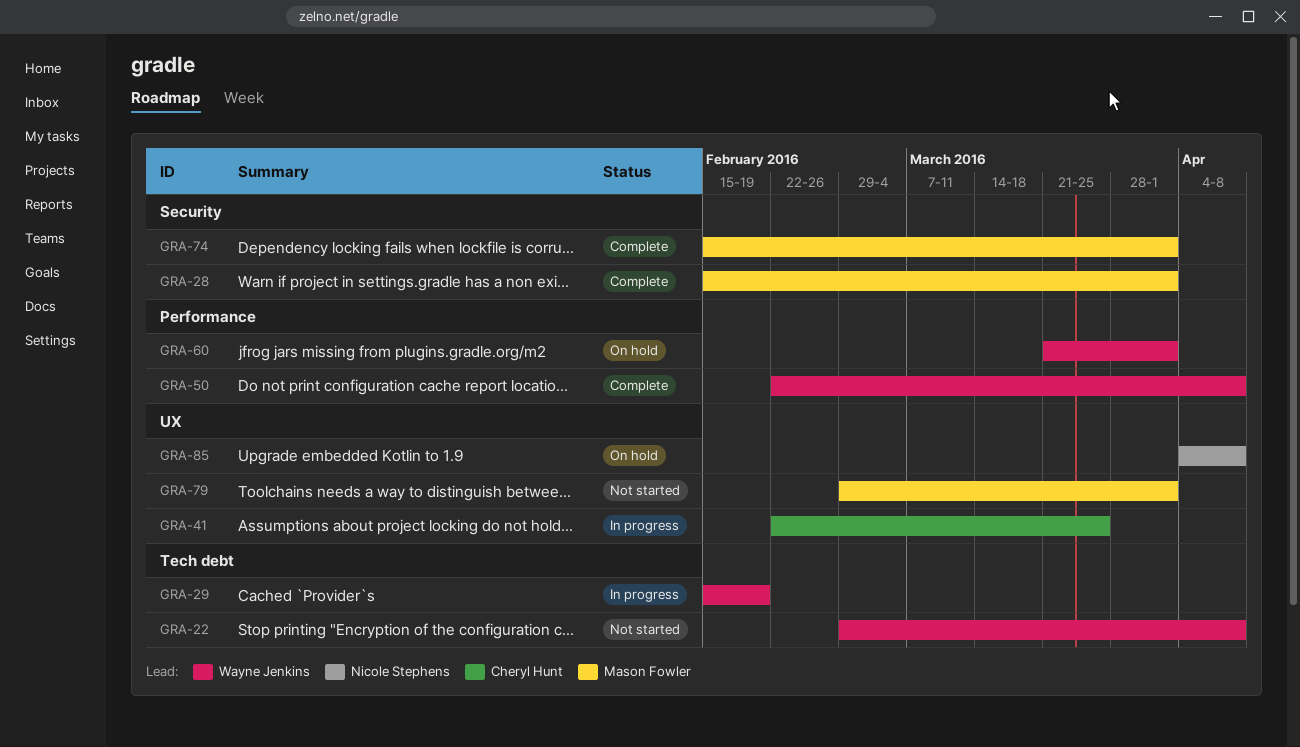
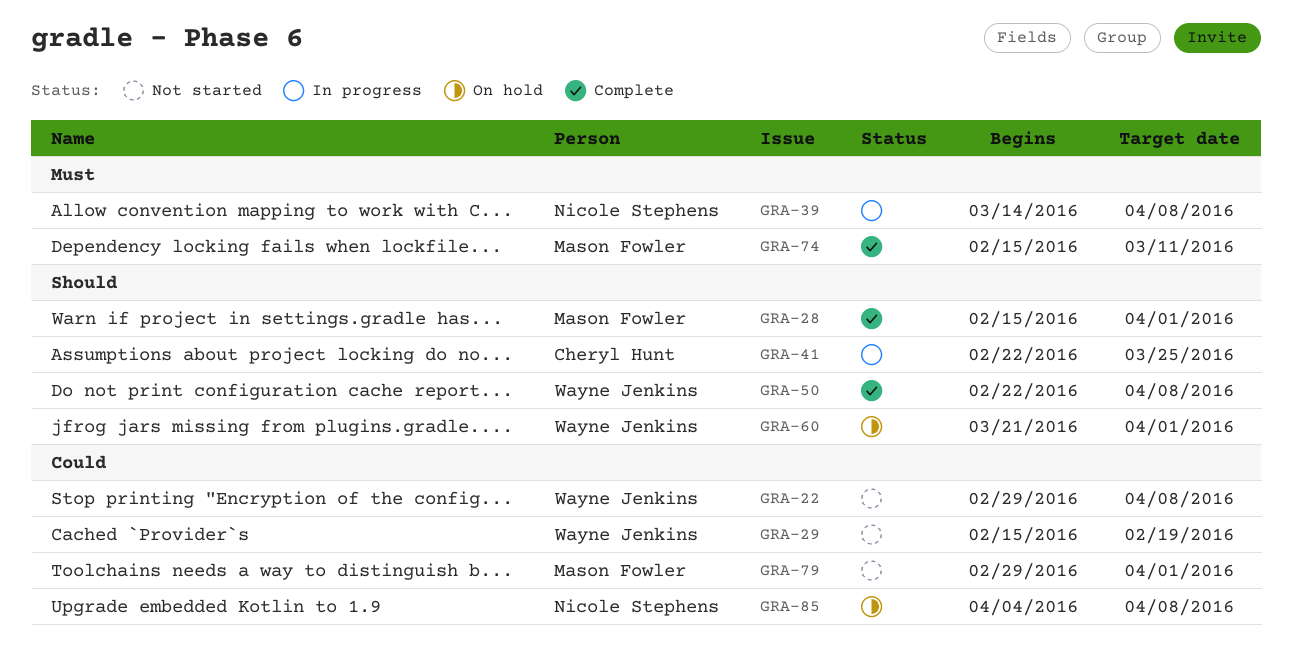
GRA-29, status: In progress -> Not started
GRA-39: none -> present
GRA-74, due: Apr 1 -> Mar 11

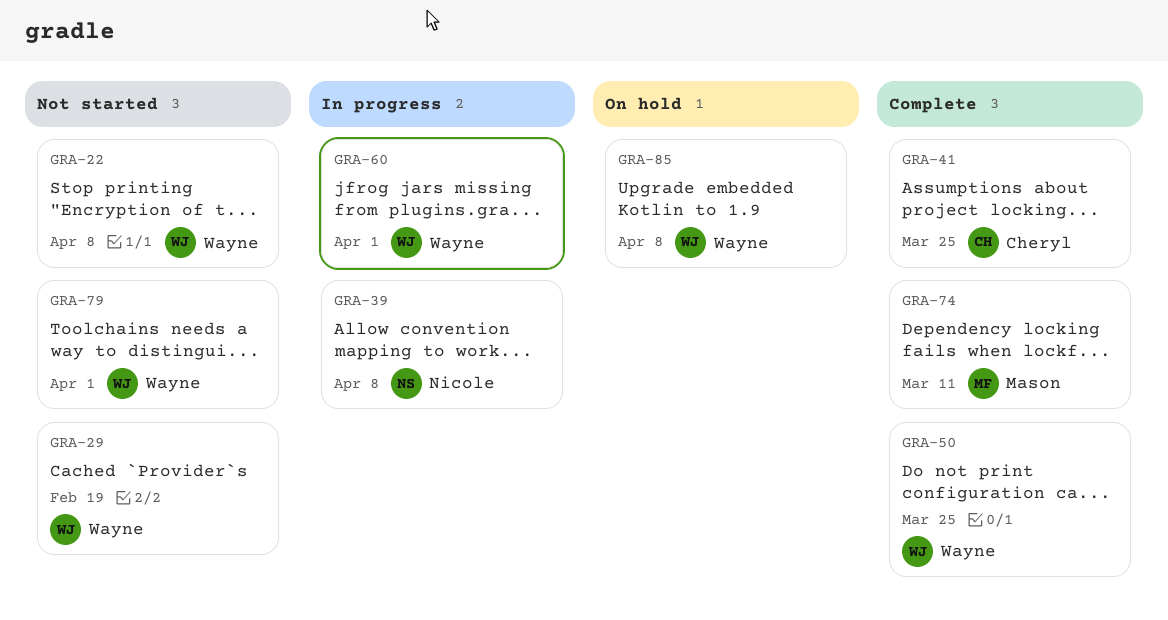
GRA-28: present -> none
GRA-41, status: In progress -> Complete
GRA-50, due: Apr 8 -> Mar 25
GRA-60, status: On hold -> In progress
GRA-79, owner: Mason Fowler -> Wayne Jenkins
GRA-85, owner: Nicole Stephens -> Wayne Jenkins

